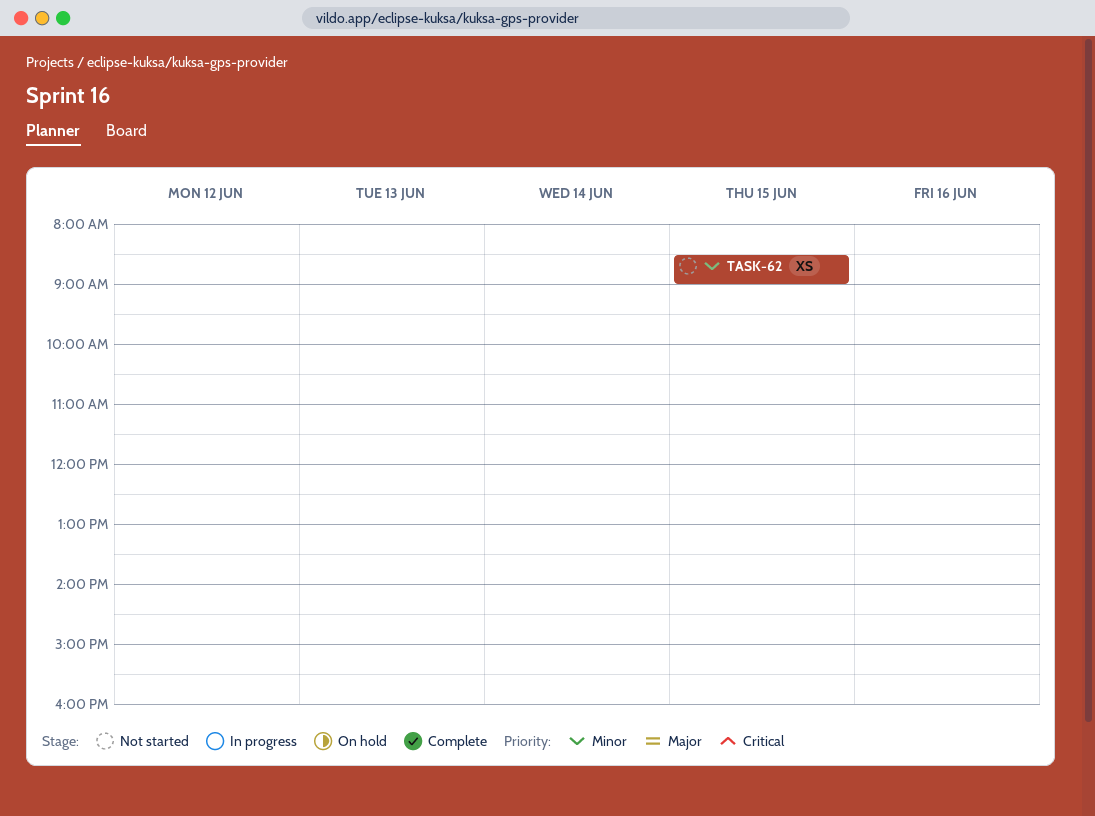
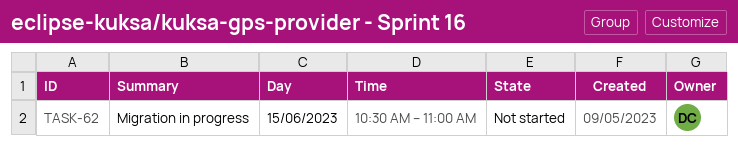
TASK-62, begins: 08:30 -> 10:30
TASK-62, ends: 09:00 -> 11:00

